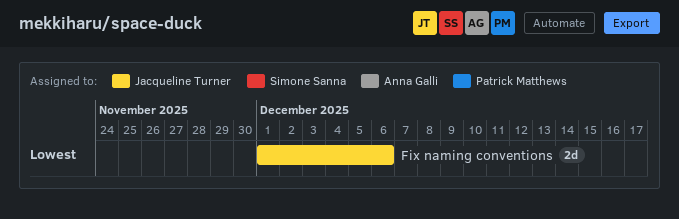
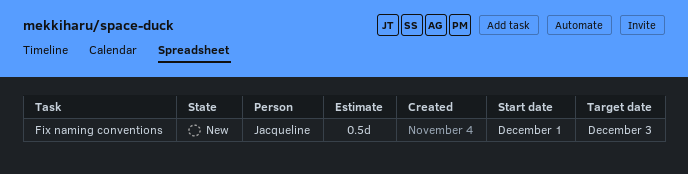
Fix naming conventions, estimate: 2d -> 0.5d
Fix naming conventions, due: Dec 6 -> Dec 3

